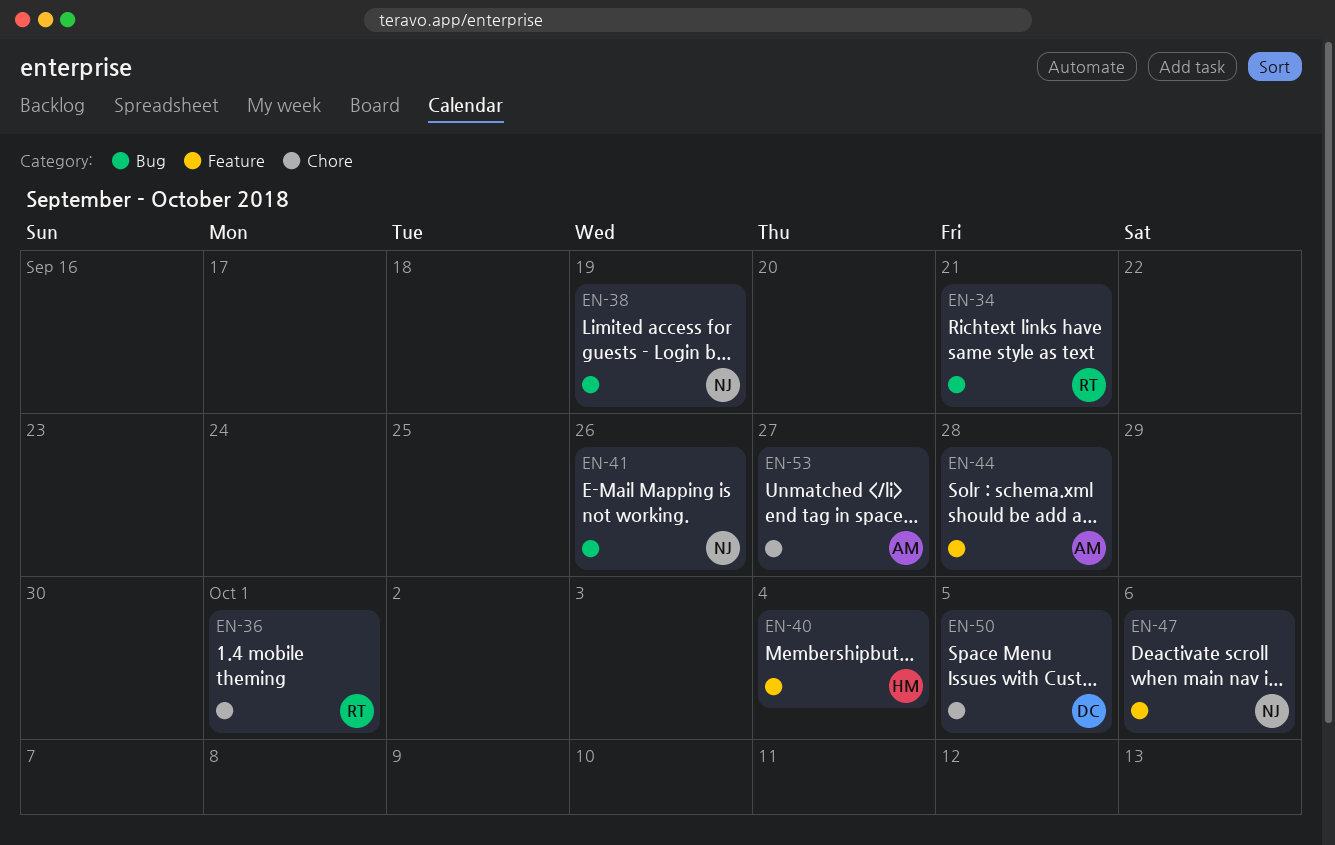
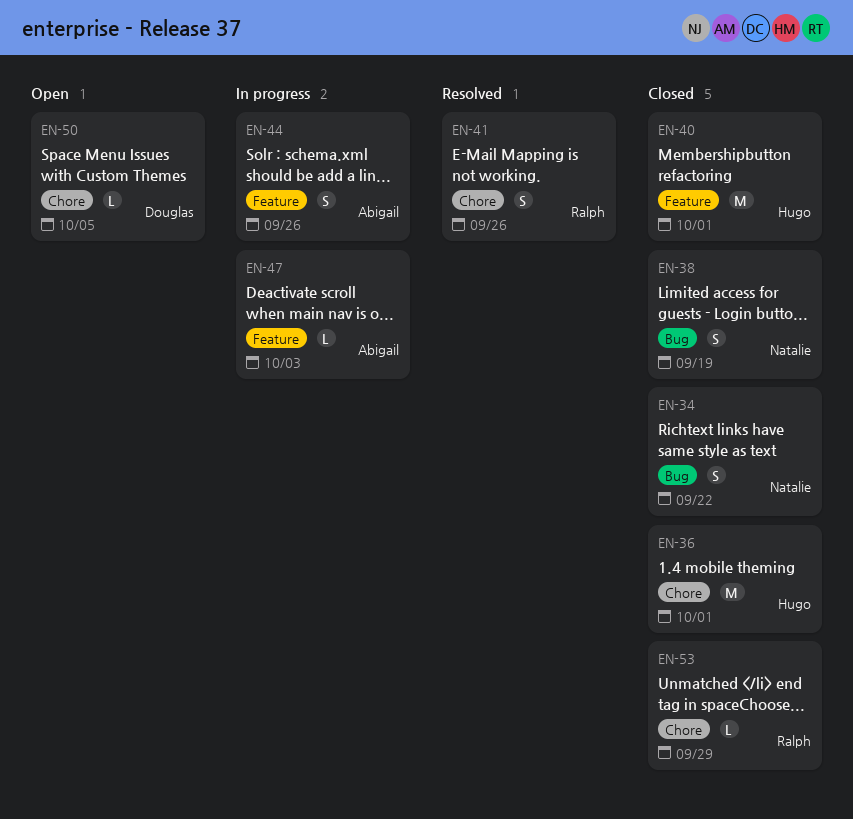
EN-34, owner: Ralph -> Natalie
EN-34, due: Sep 21 -> Sep 22
EN-36, owner: Ralph -> Hugo
EN-40, due: Oct 4 -> Oct 1
EN-41, owner: Natalie -> Ralph
EN-41, label: Bug -> Chore
EN-44, due: Sep 28 -> Sep 26
EN-47, owner: Natalie -> Abigail
EN-47, due: Oct 6 -> Oct 3
EN-53, owner: Abigail -> Ralph
EN-53, due: Sep 27 -> Sep 29

